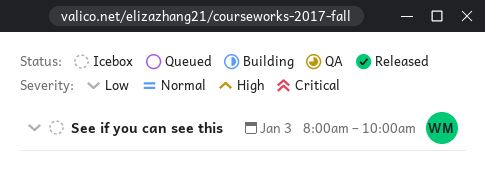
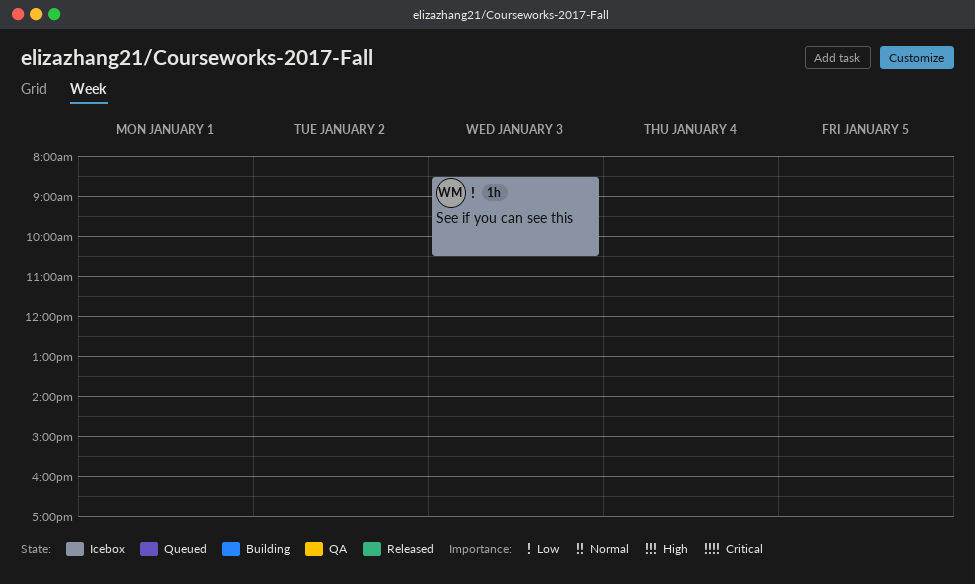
See if you can see this, begins: 08:00 -> 08:30
See if you can see this, ends: 10:00 -> 10:30

